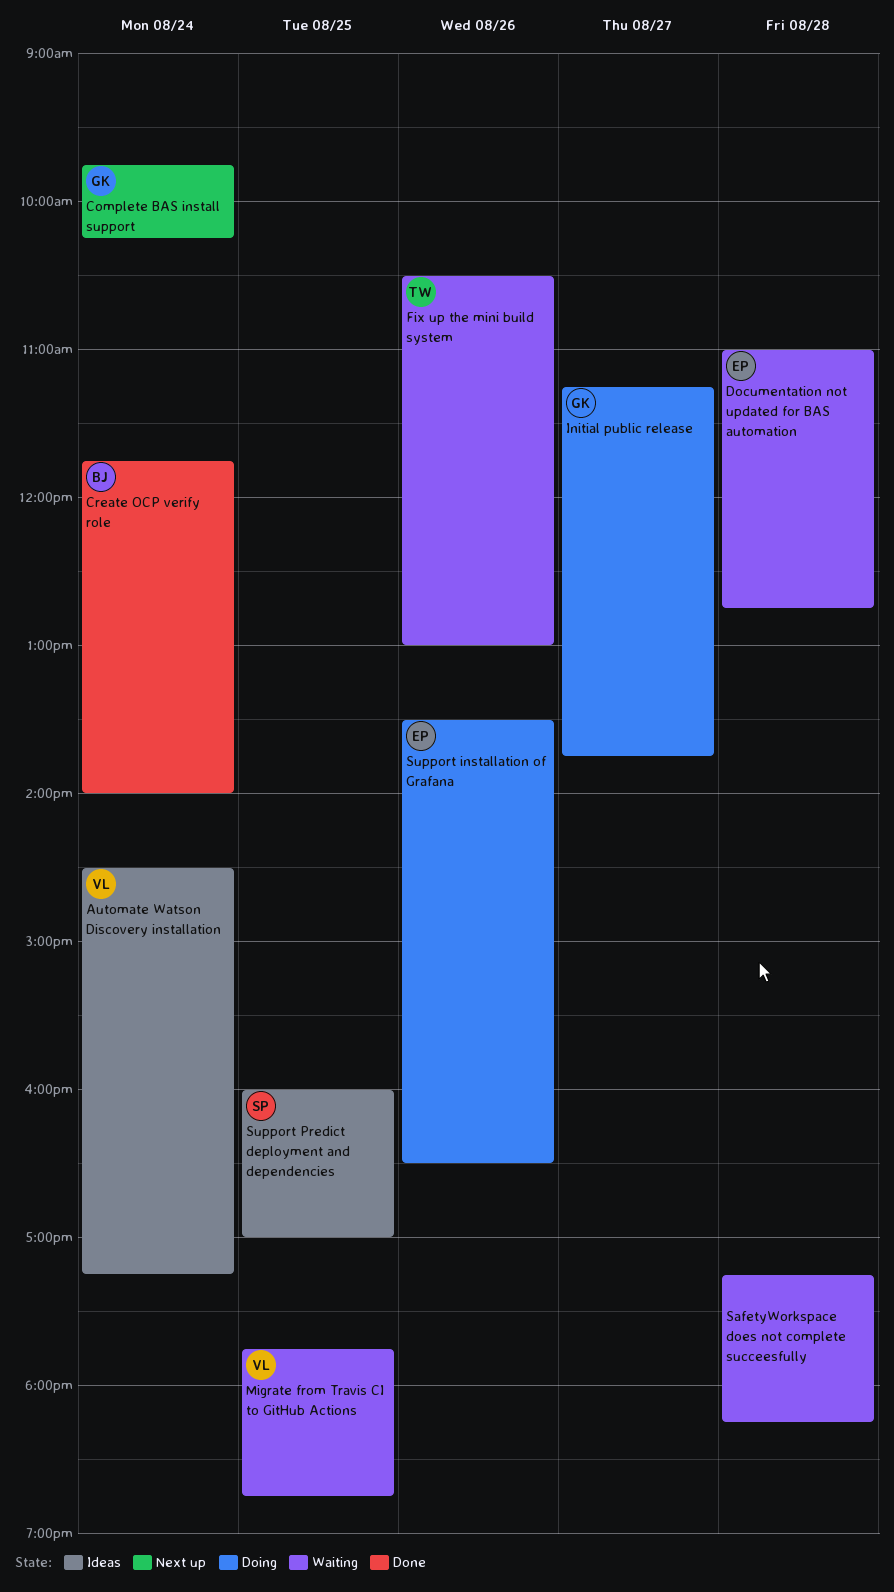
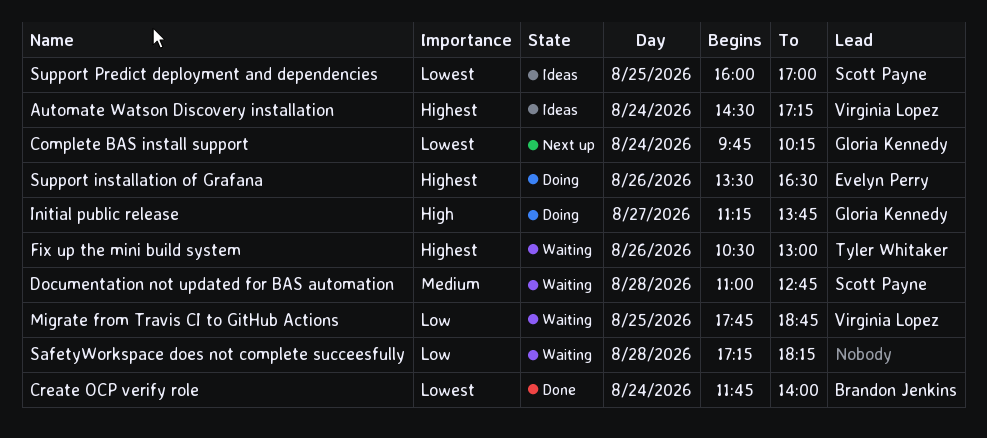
Documentation not updated for BAS automation, owner: Evelyn Perry -> Scott Payne

